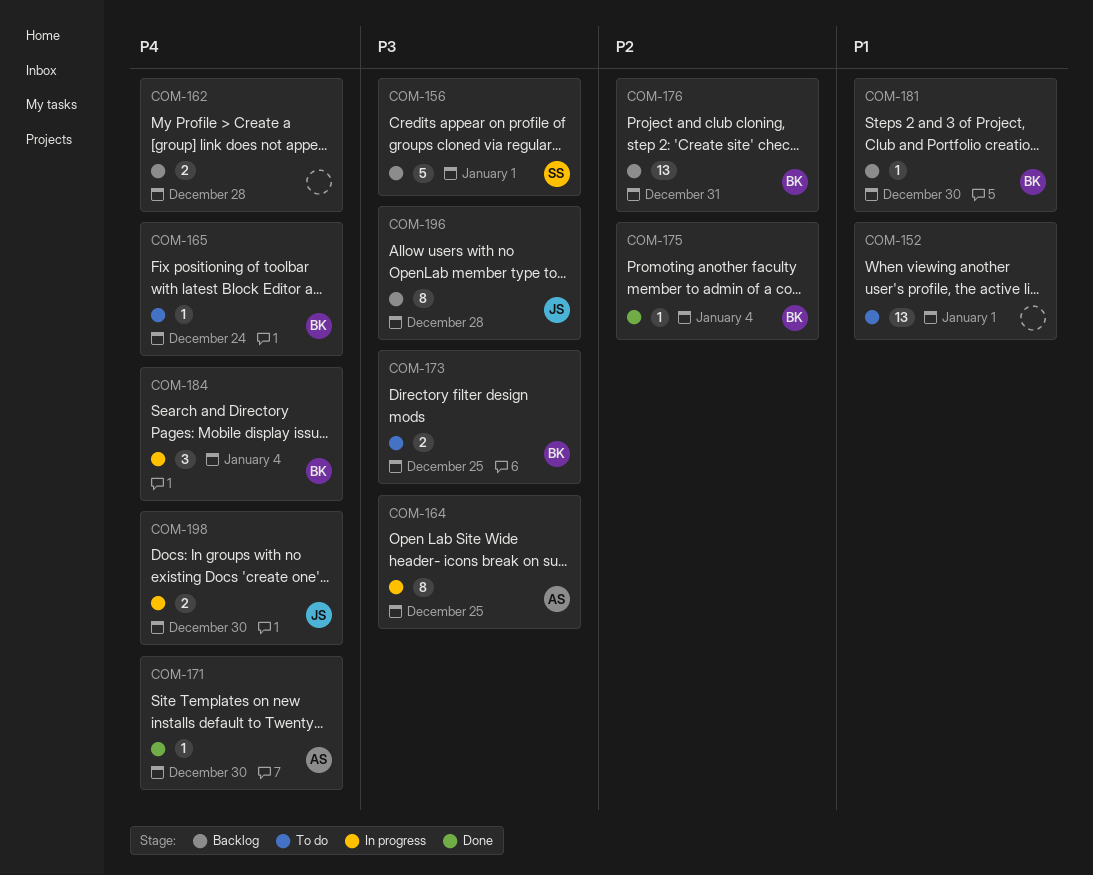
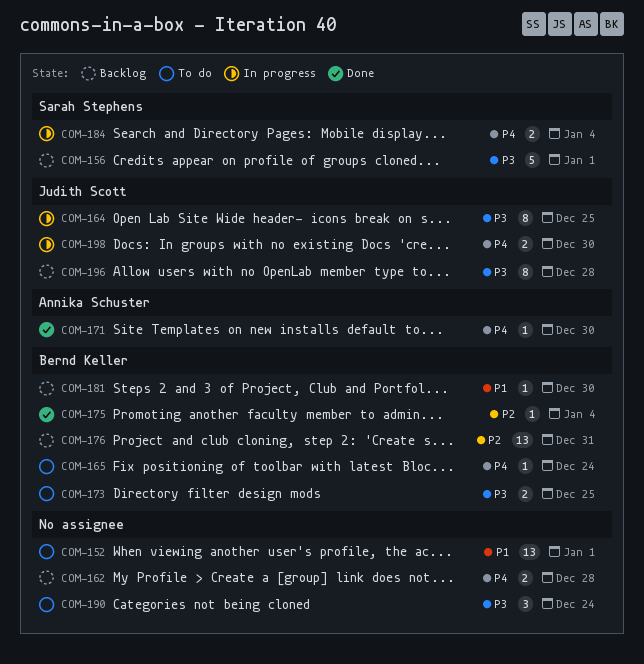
COM-164, owner: Annika Schuster -> Judith Scott
COM-184, owner: Bernd Keller -> Sarah Stephens
COM-184, estimate: 3 -> 2
COM-190: none -> present

